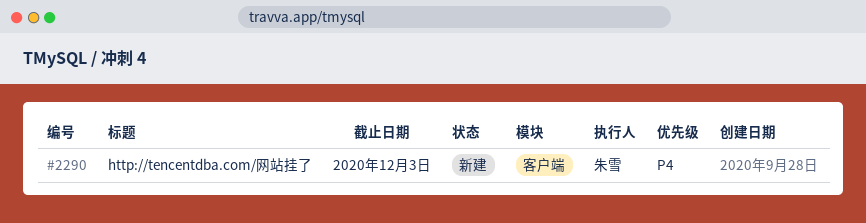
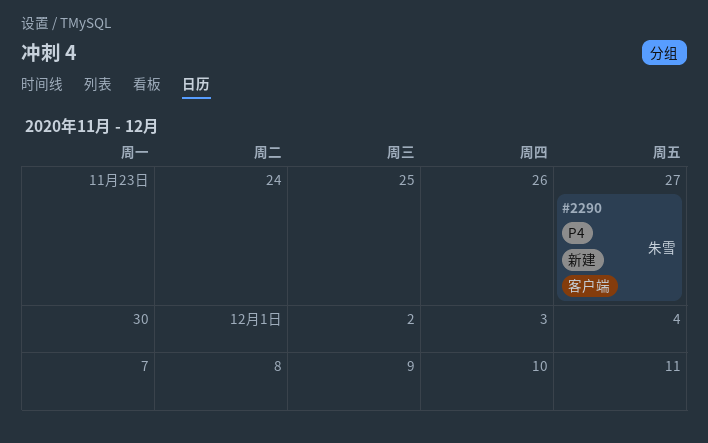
#2290, due: Dec 3 -> Nov 27

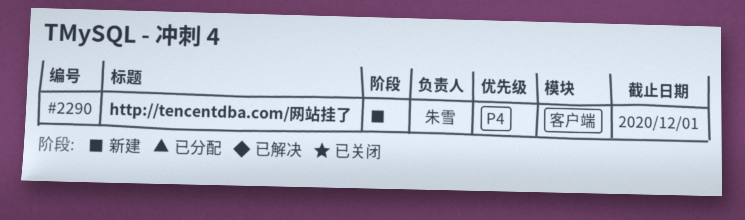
#2290, due: Nov 27 -> Dec 1

